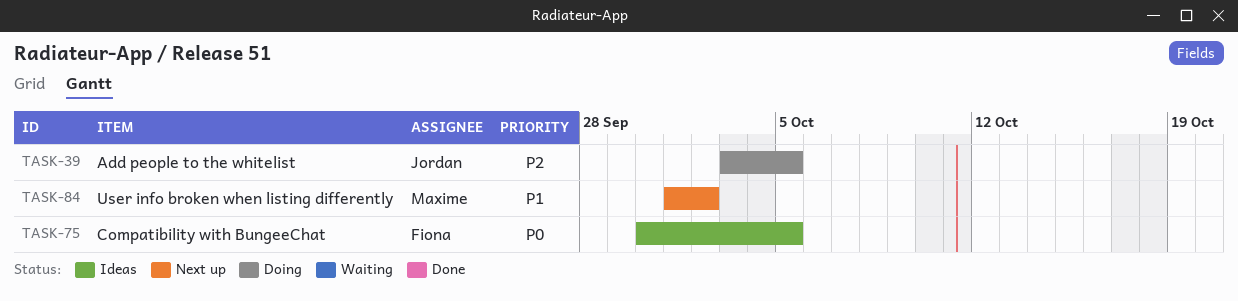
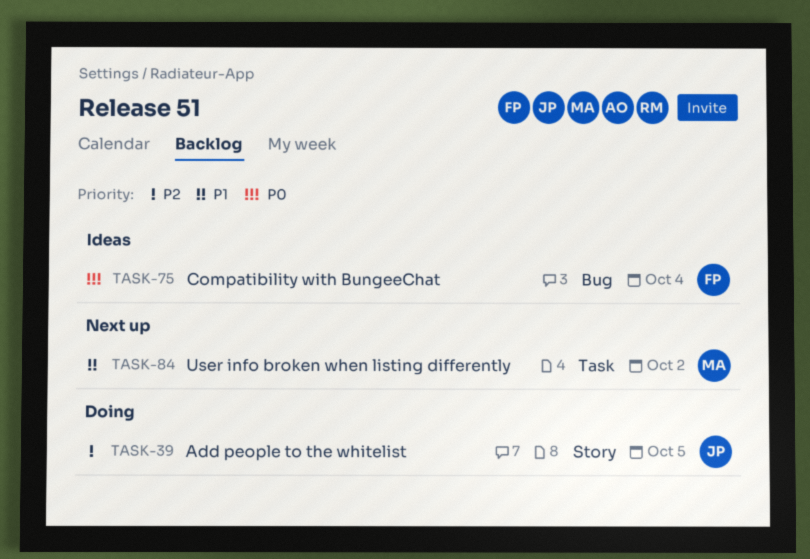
TASK-75, due: Oct 5 -> Oct 4

